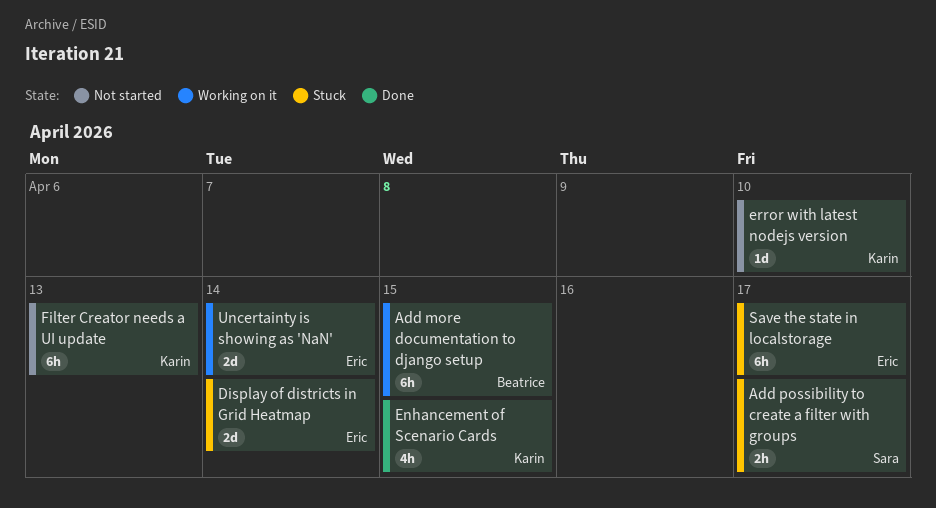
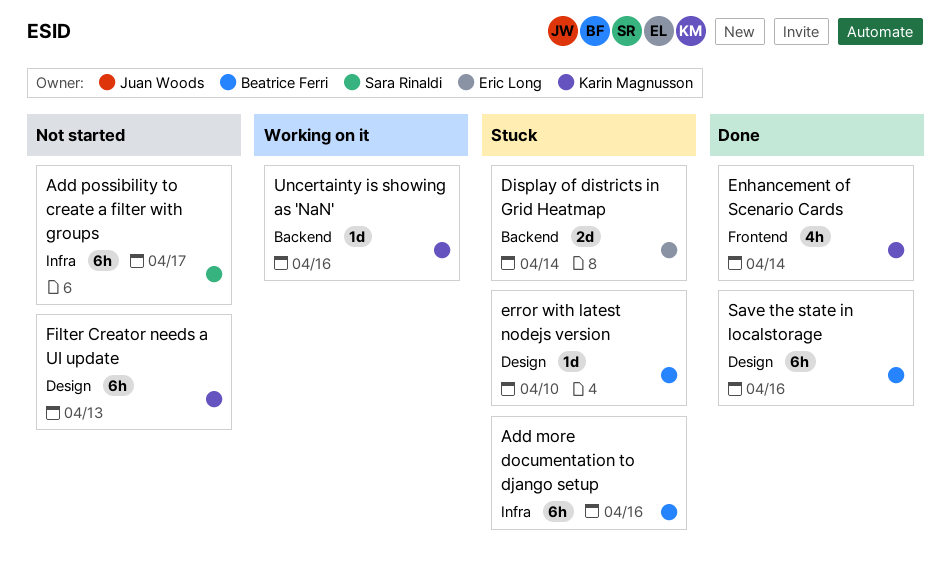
Add more documentation to django setup, status: Working on it -> Stuck
Add more documentation to django setup, due: Apr 15 -> Apr 16
Add possibility to create a filter with groups, status: Stuck -> Not started
Add possibility to create a filter with groups, estimate: 2h -> 6h
Enhancement of Scenario Cards, due: Apr 15 -> Apr 14
error with latest nodejs version, status: Not started -> Stuck
error with latest nodejs version, owner: Karin Magnusson -> Beatrice Ferri
Save the state in localstorage, status: Stuck -> Done
Save the state in localstorage, owner: Eric Long -> Beatrice Ferri
Save the state in localstorage, due: Apr 17 -> Apr 16
Uncertainty is showing as 'NaN', owner: Eric Long -> Karin Magnusson
Uncertainty is showing as 'NaN', estimate: 2d -> 1d
Uncertainty is showing as 'NaN', due: Apr 14 -> Apr 16

